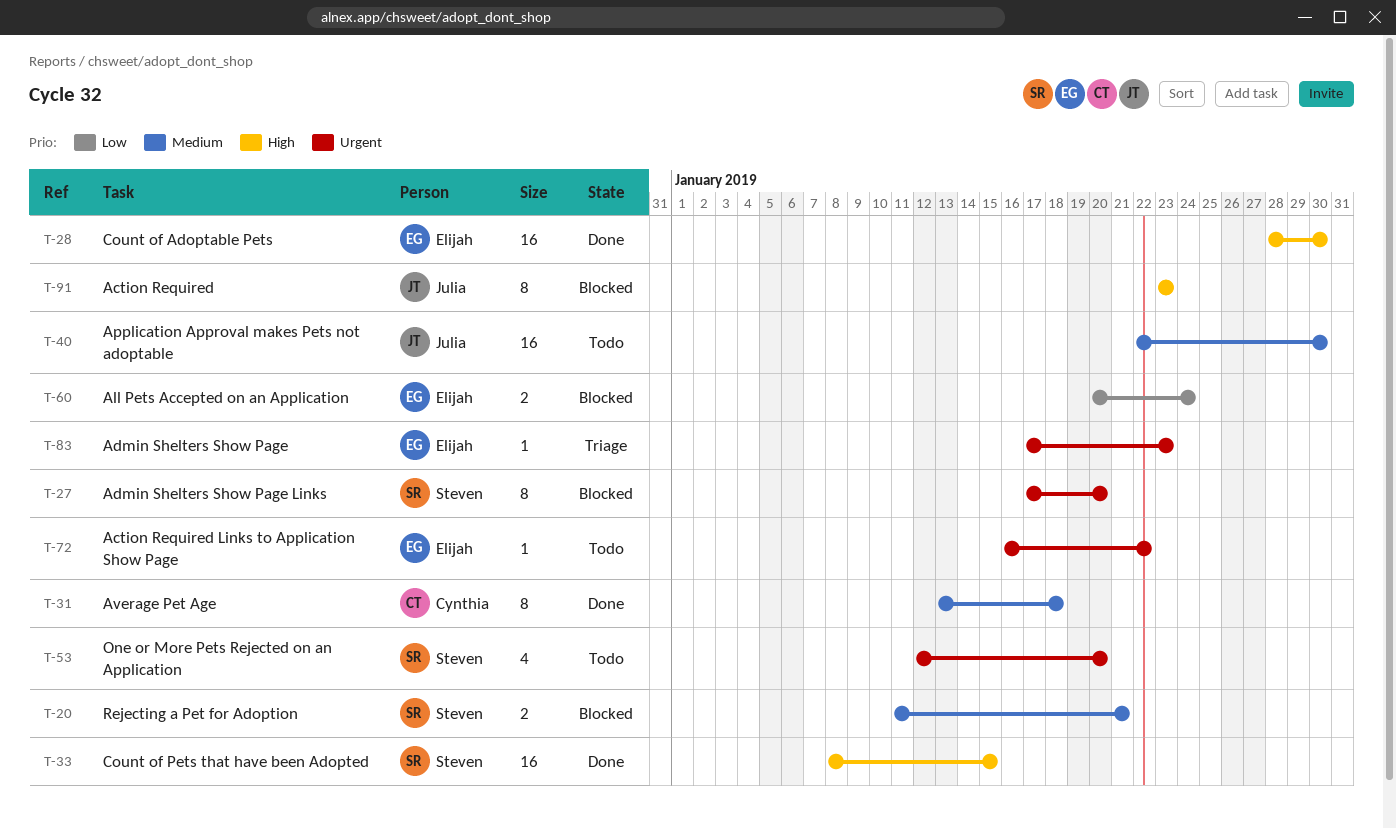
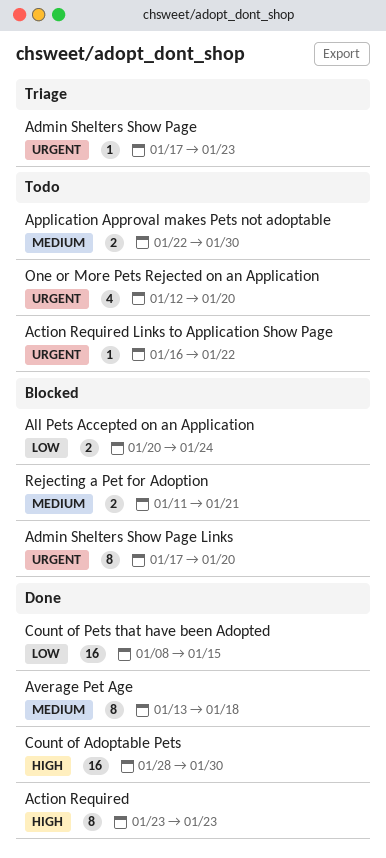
Action Required, status: Blocked -> Done
Application Approval makes Pets not adoptable, estimate: 16 -> 2
Count of Pets that have been Adopted, priority: High -> Low

